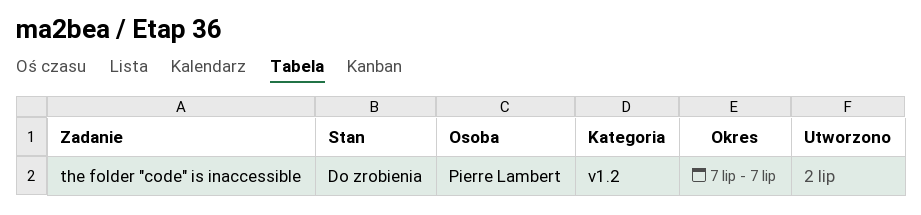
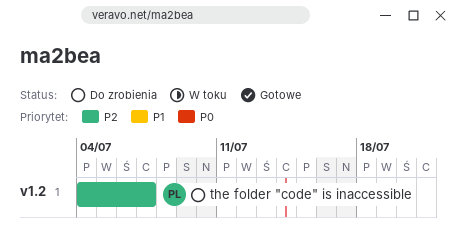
the folder "code" is inaccessible, start: Jul 7 -> Jul 4

